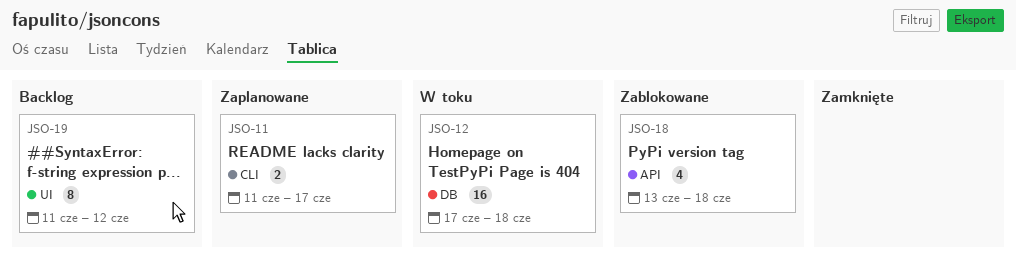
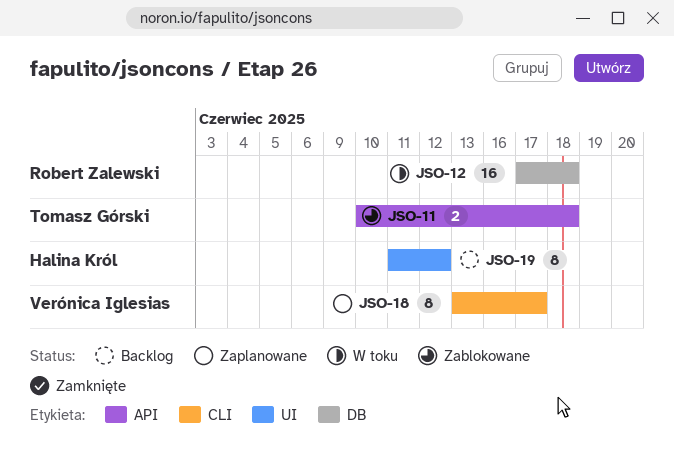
JSO-11, status: Zaplanowane -> Zablokowane
JSO-11, label: CLI -> API
JSO-11, start: Jun 11 -> Jun 10
JSO-11, due: Jun 17 -> Jun 18
JSO-18, status: Zablokowane -> Zaplanowane
JSO-18, label: API -> CLI
JSO-18, estimate: 4 -> 8
JSO-18, due: Jun 18 -> Jun 17

